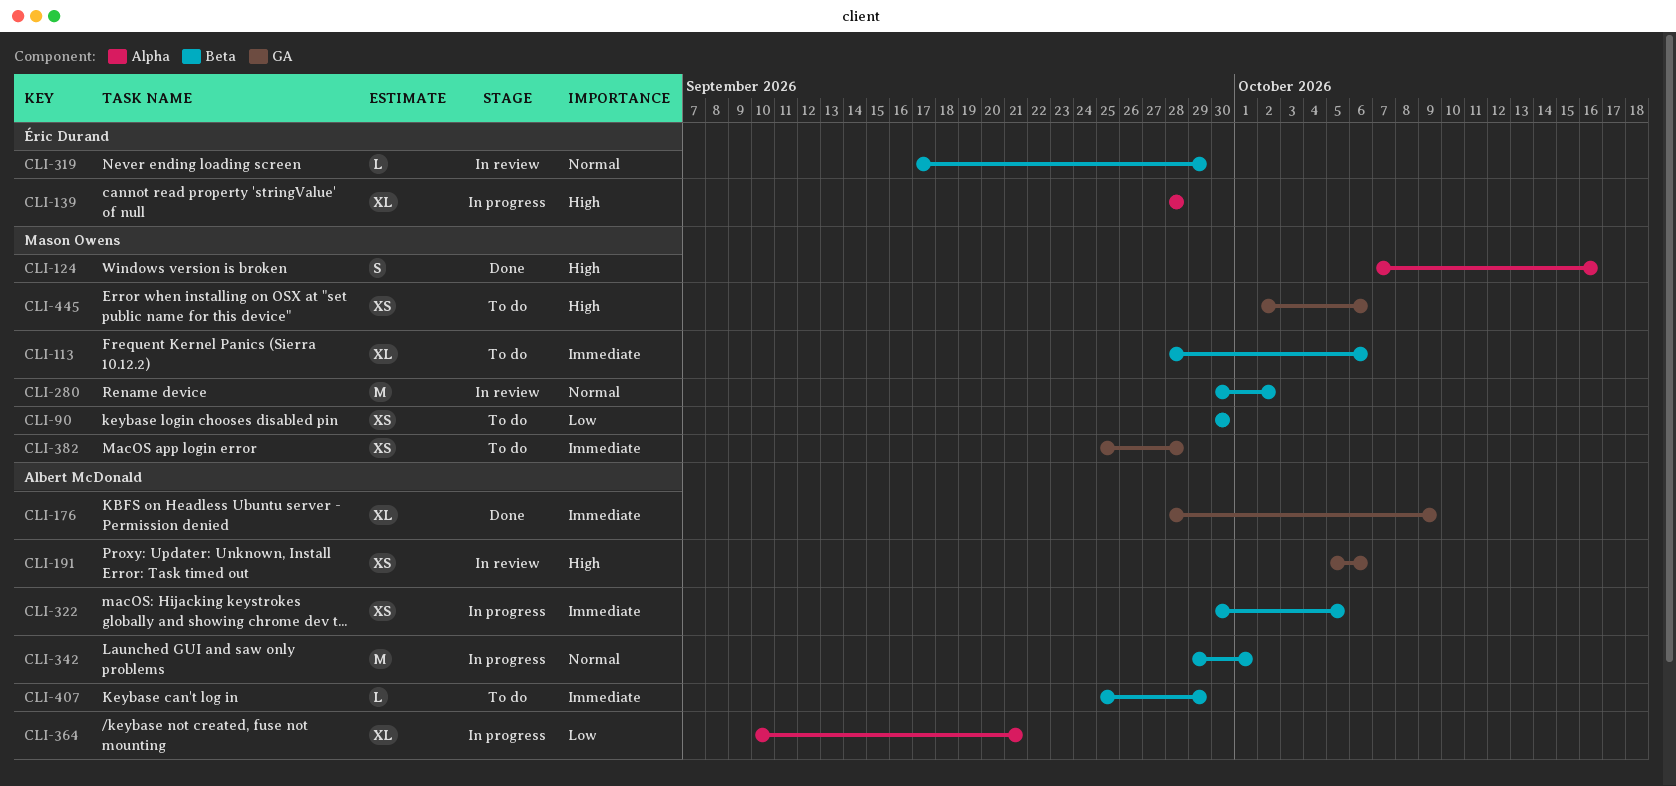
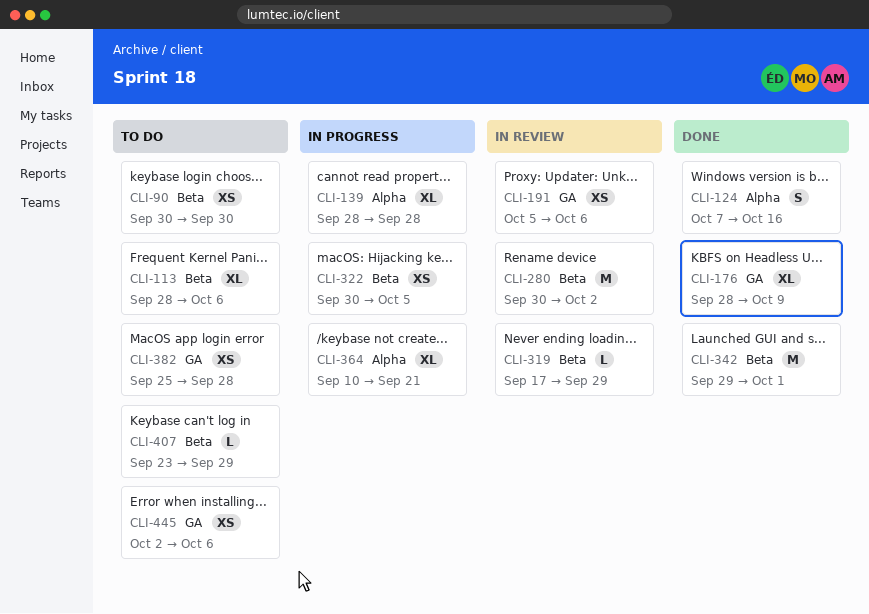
CLI-342, status: In progress -> Done
CLI-407, start: Sep 25 -> Sep 23

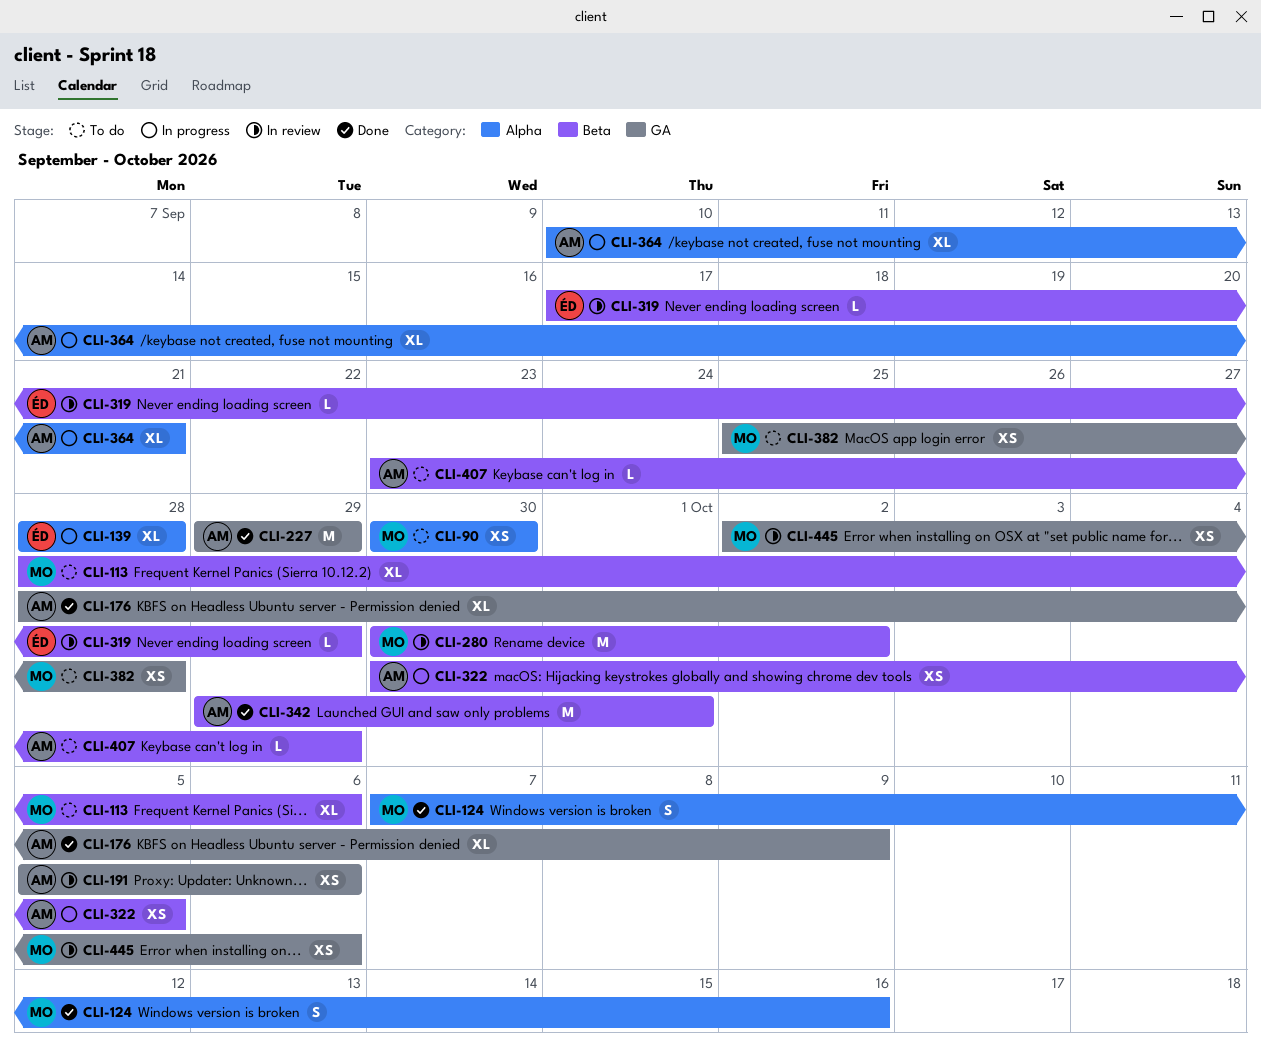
CLI-90, label: Beta -> Alpha
CLI-227: none -> present
CLI-445, status: To do -> In review

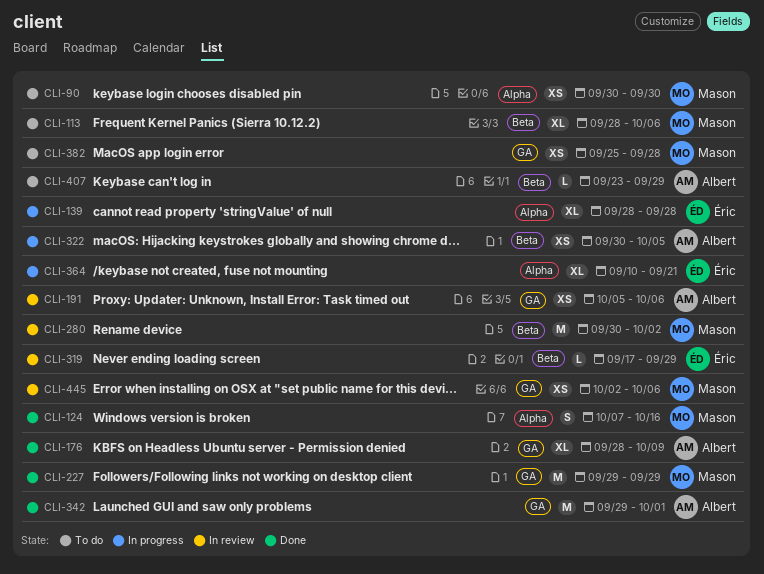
CLI-227, owner: Albert -> Mason
CLI-342, label: Beta -> GA
CLI-364, owner: Albert -> Éric

